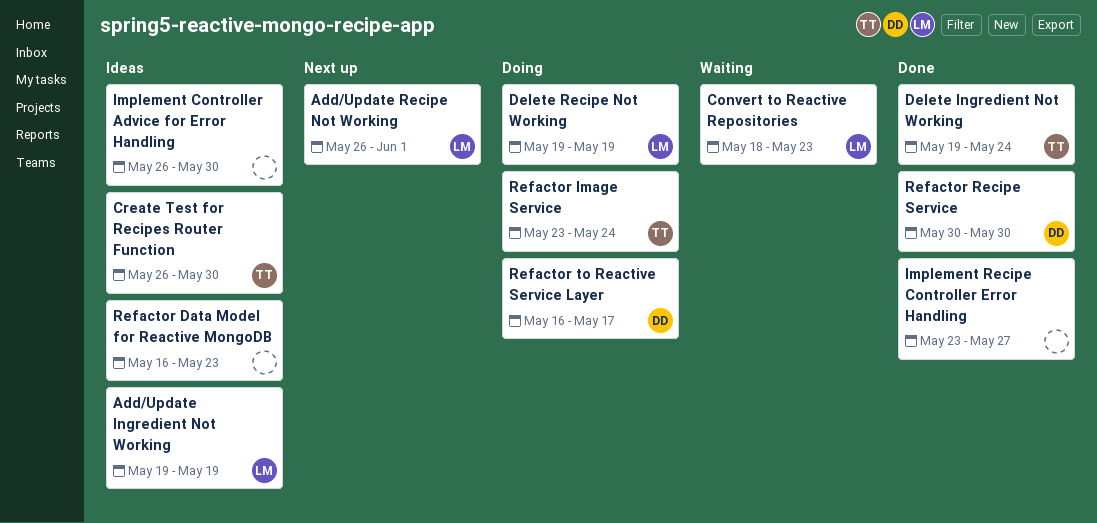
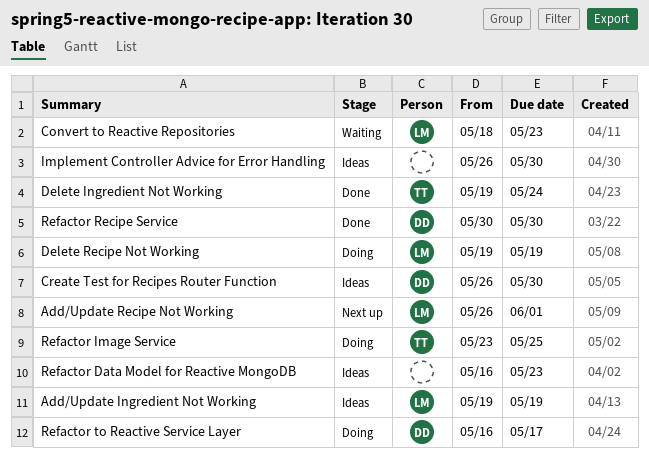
Create Test for Recipes Router Function, owner: TT -> DD
Implement Recipe Controller Error Handling: present -> none
Refactor Image Service, due: May 24 -> May 25

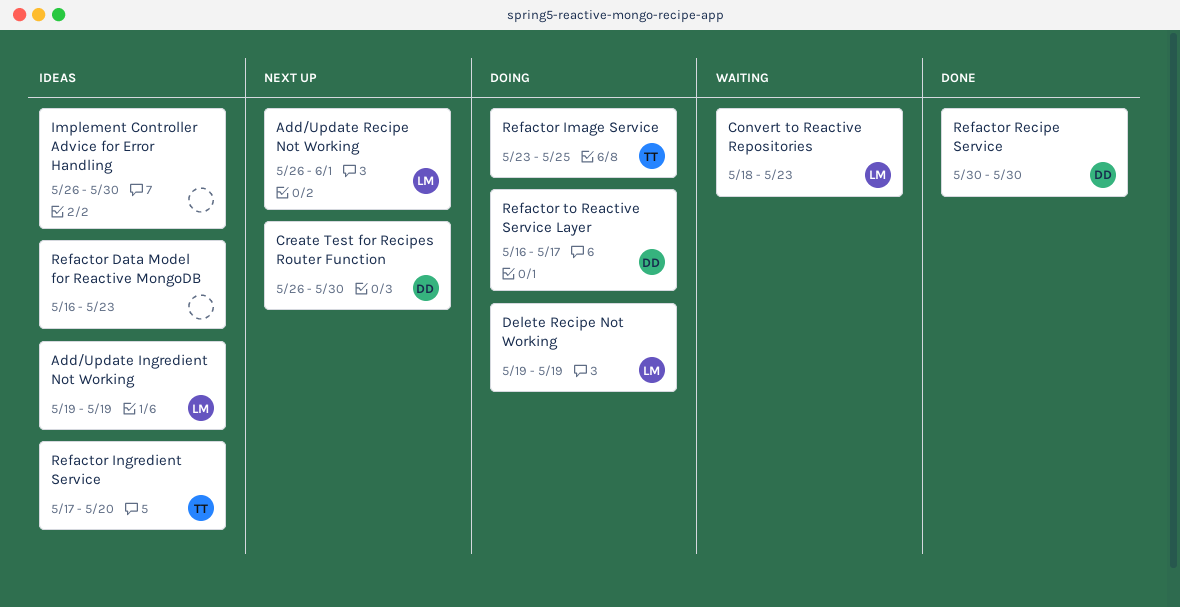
Create Test for Recipes Router Function, status: Ideas -> Next up
Delete Ingredient Not Working: present -> none
Refactor Ingredient Service: none -> present

